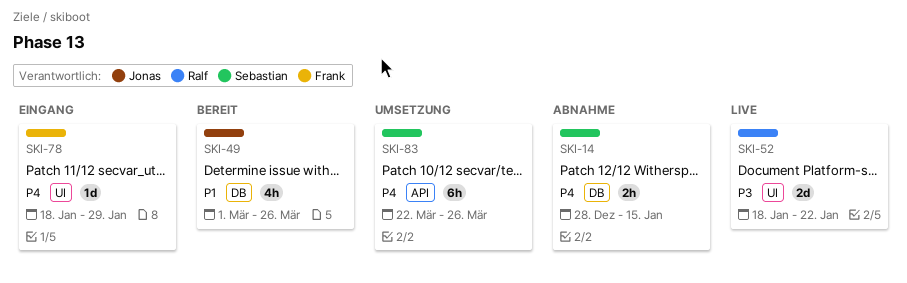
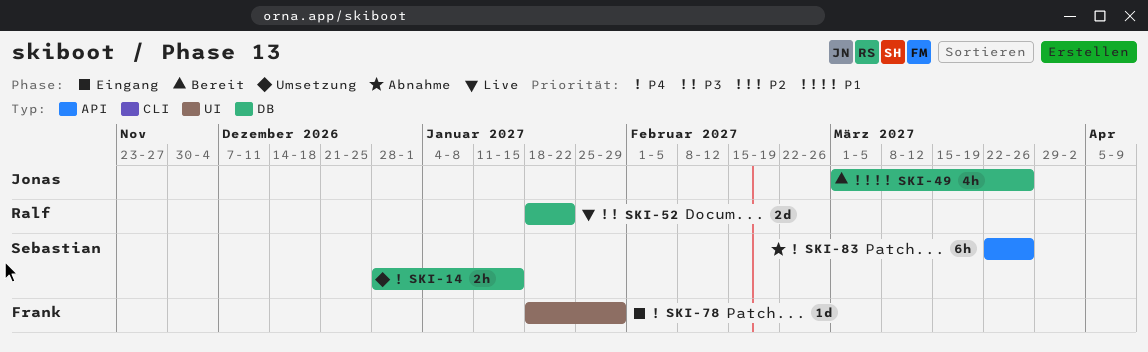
SKI-14, status: Abnahme -> Umsetzung
SKI-52, label: UI -> DB
SKI-83, status: Umsetzung -> Abnahme

